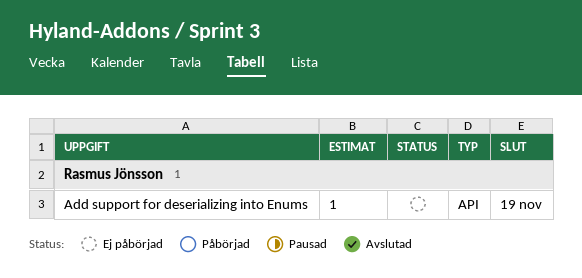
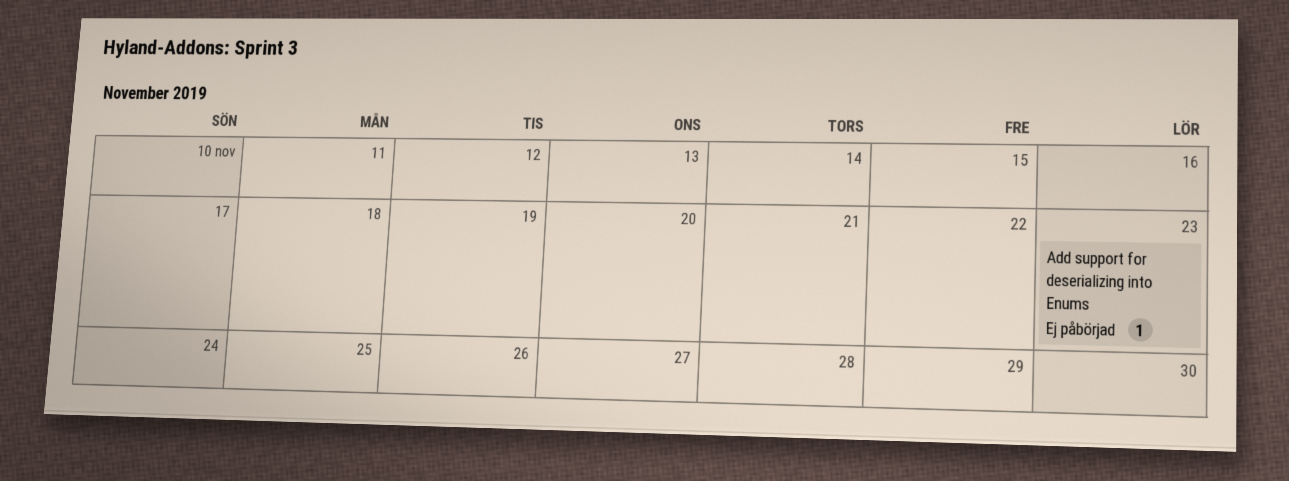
Add support for deserializing into Enums, due: Nov 19 -> Nov 23

